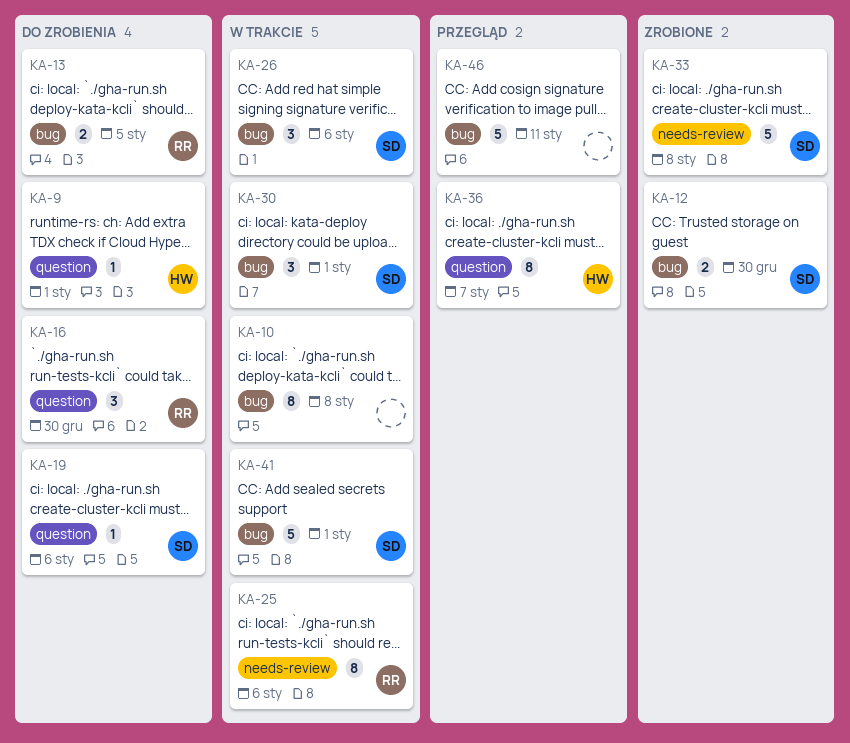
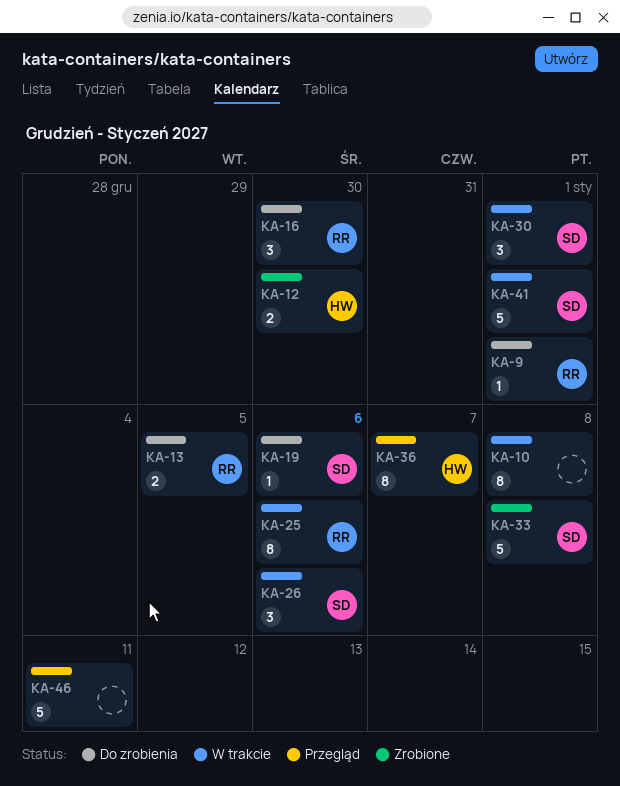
KA-9, owner: HW -> RR
KA-12, owner: SD -> HW

